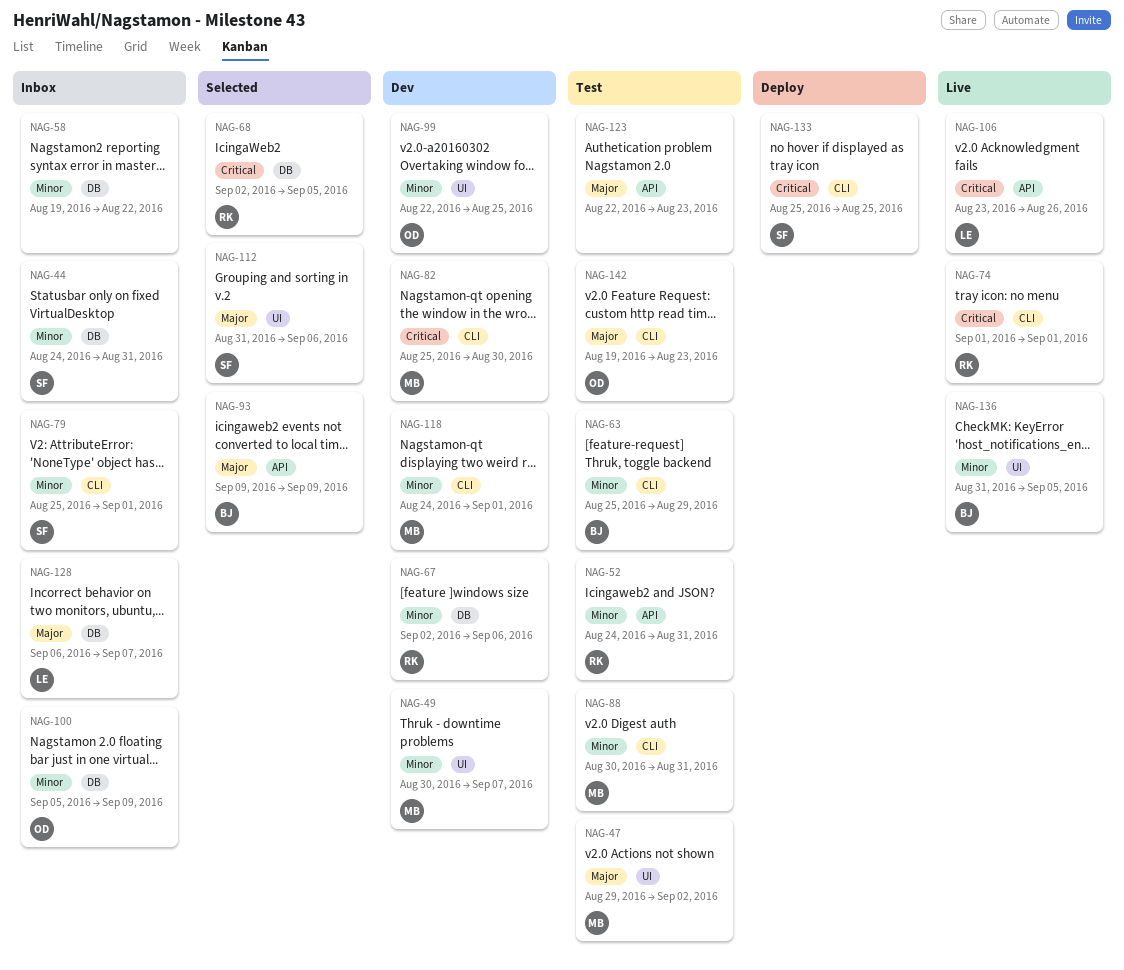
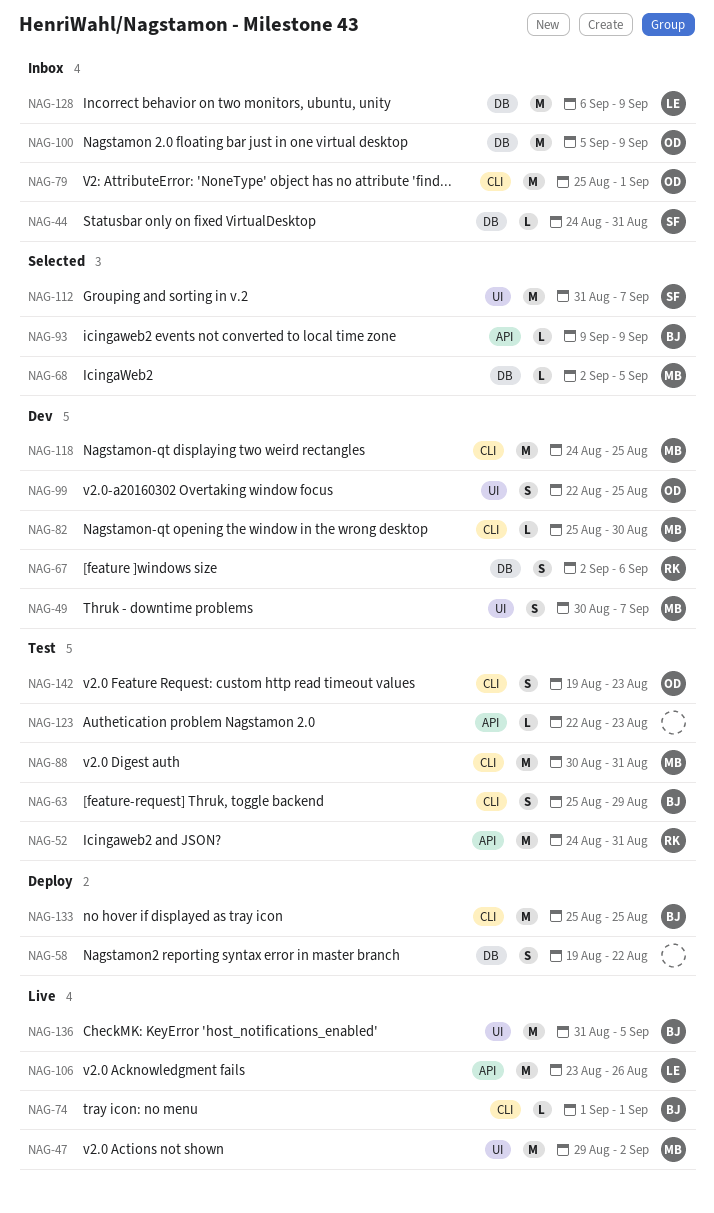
NAG-47, status: Test -> Live
NAG-58, status: Inbox -> Deploy
NAG-68, owner: RK -> MB
NAG-74, owner: RK -> BJ
NAG-79, owner: SF -> OD
NAG-112, due: Sep 6 -> Sep 7
NAG-118, due: Sep 1 -> Aug 25
NAG-128, due: Sep 7 -> Sep 9
NAG-133, owner: SF -> BJ

